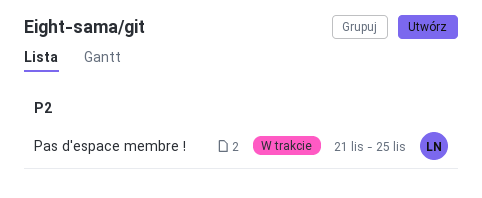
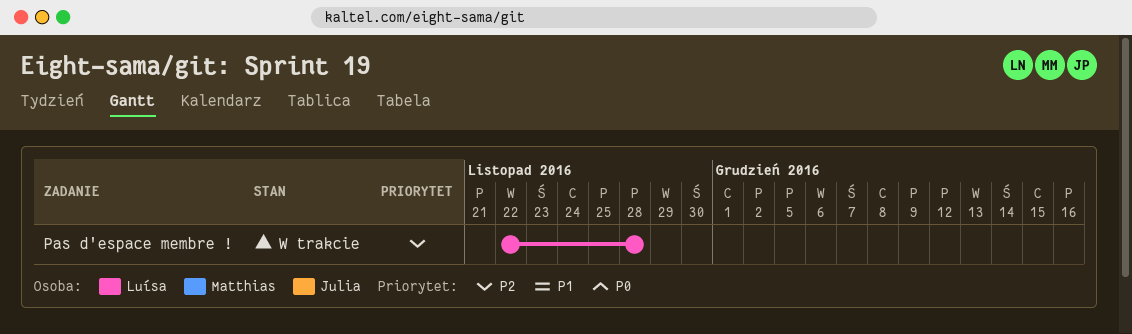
Pas d'espace membre !, start: Nov 21 -> Nov 22
Pas d'espace membre !, due: Nov 25 -> Nov 28

